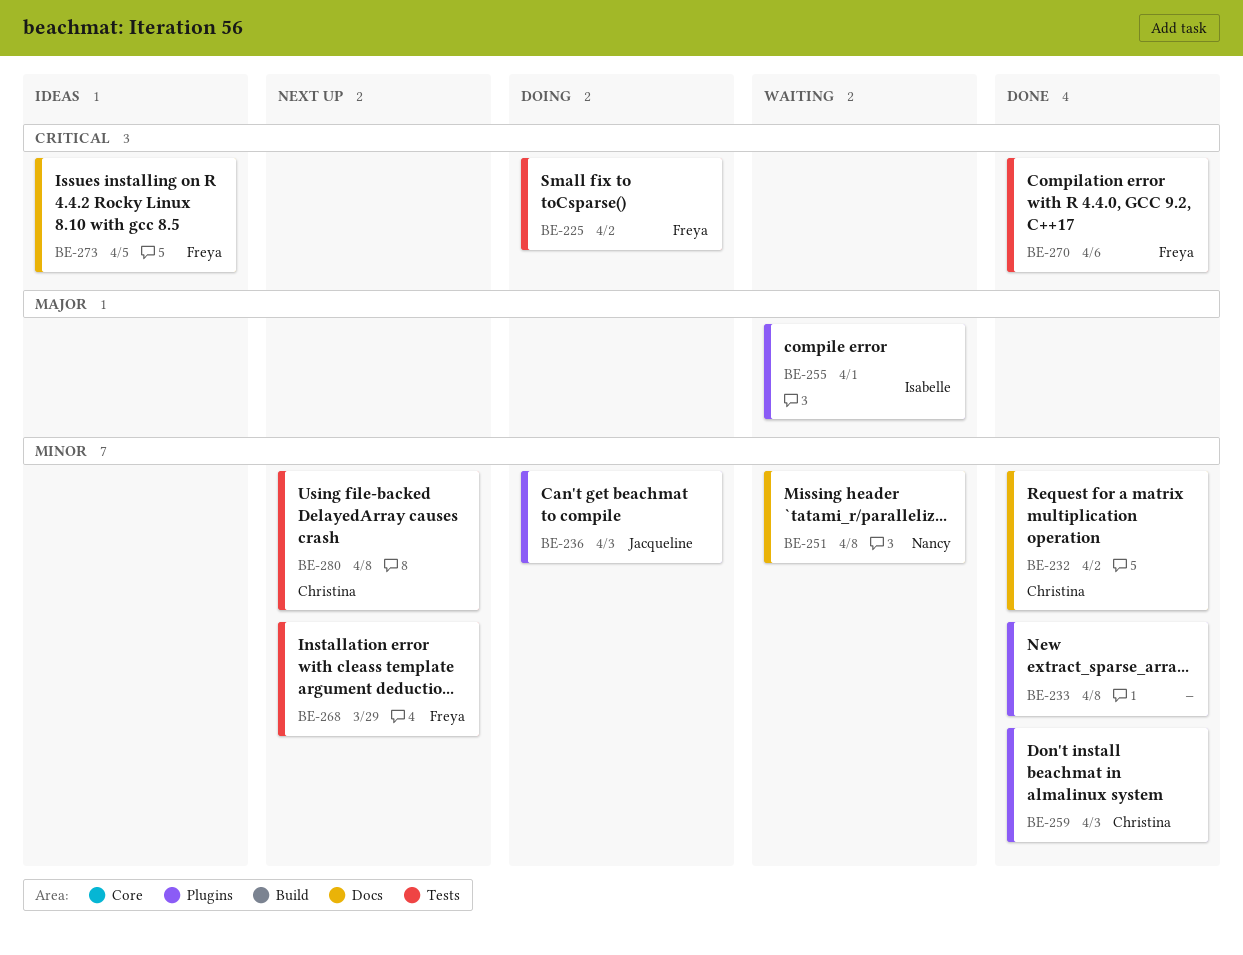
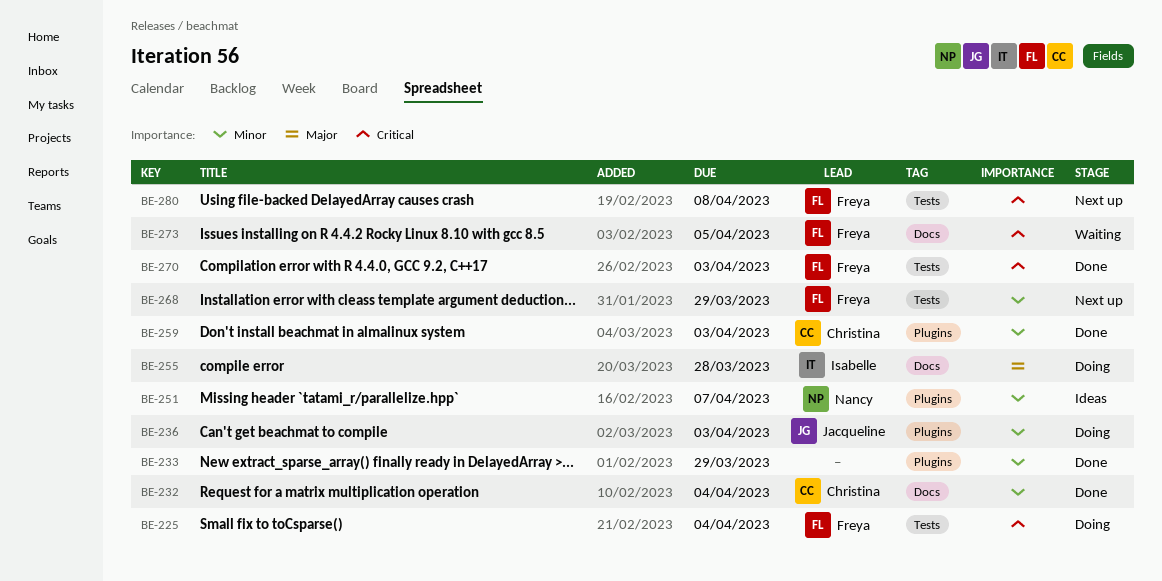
BE-225, due: Apr 2 -> Apr 4
BE-232, due: Apr 2 -> Apr 4
BE-233, due: Apr 8 -> Mar 29
BE-251, status: Waiting -> Ideas
BE-251, label: Docs -> Plugins
BE-251, due: Apr 8 -> Apr 7
BE-255, status: Waiting -> Doing
BE-255, label: Plugins -> Docs
BE-255, due: Apr 1 -> Mar 28
BE-270, due: Apr 6 -> Apr 3
BE-273, status: Ideas -> Waiting
BE-280, owner: Christina -> Freya
BE-280, priority: Minor -> Critical

